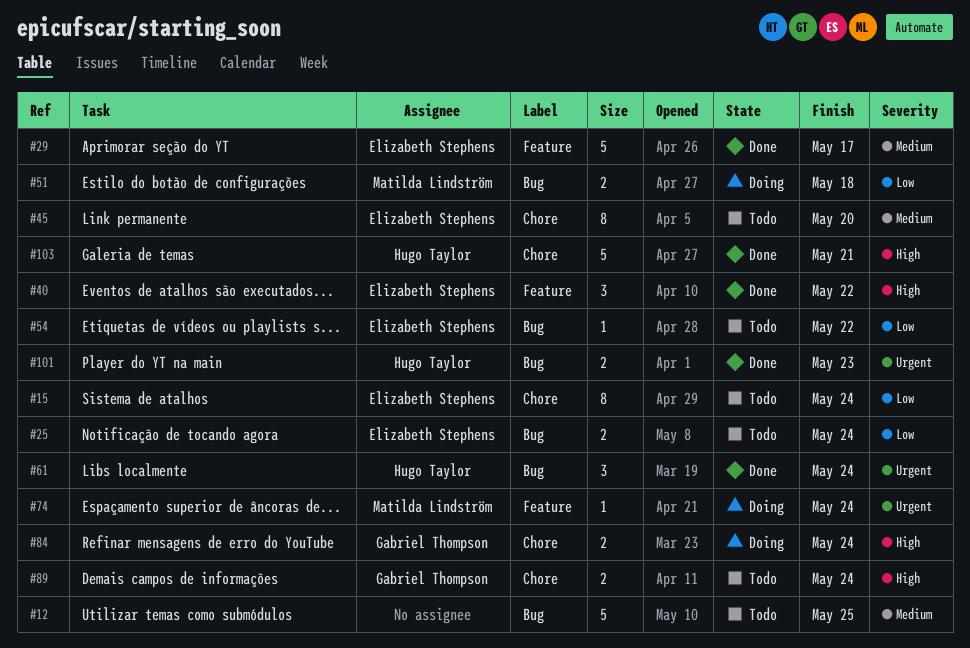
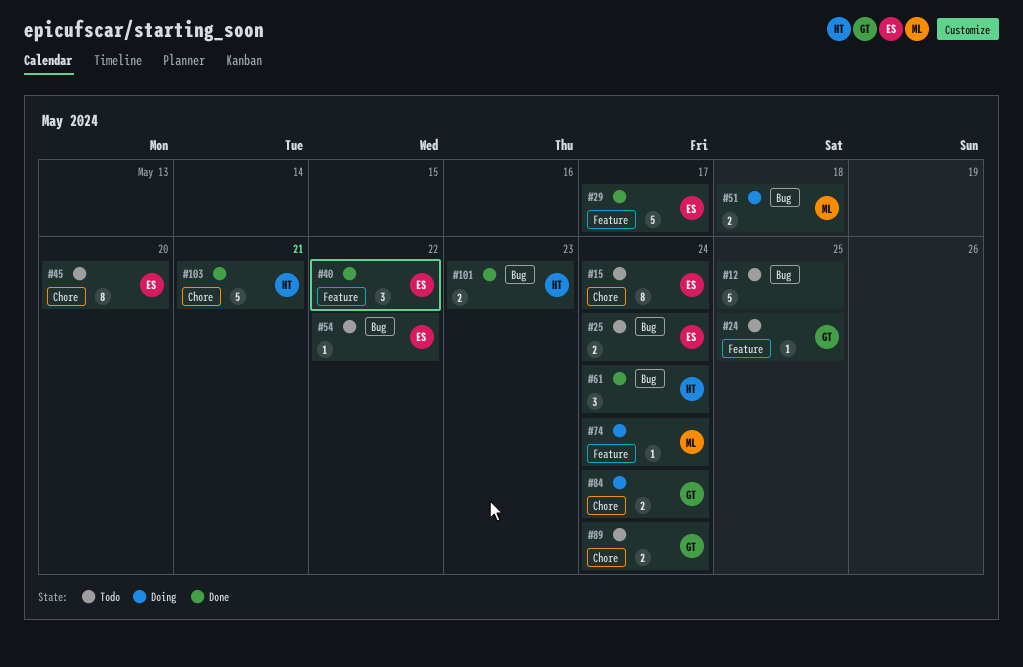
#24: none -> present

